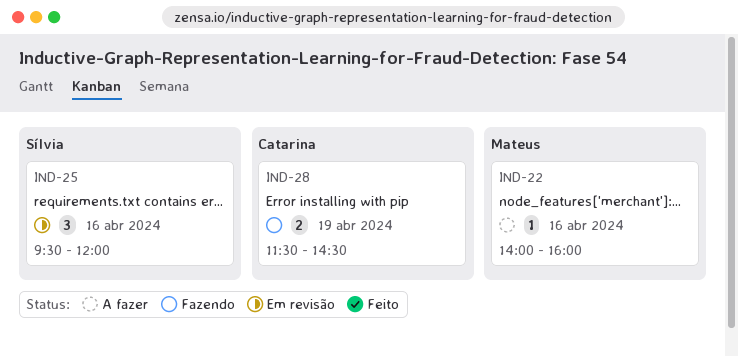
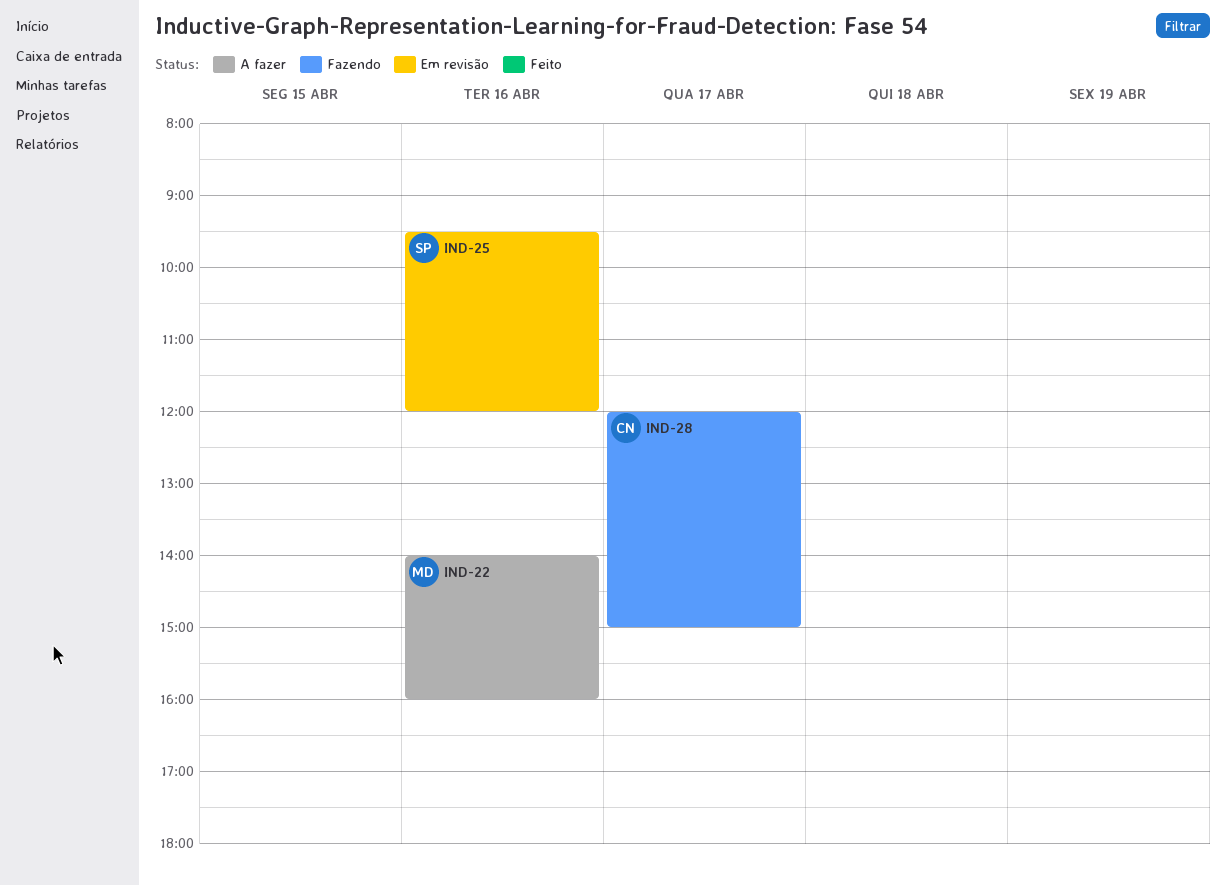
IND-28, day: Apr 19 -> Apr 17
IND-28, begins: 11:30 -> 12:00
IND-28, ends: 14:30 -> 15:00

